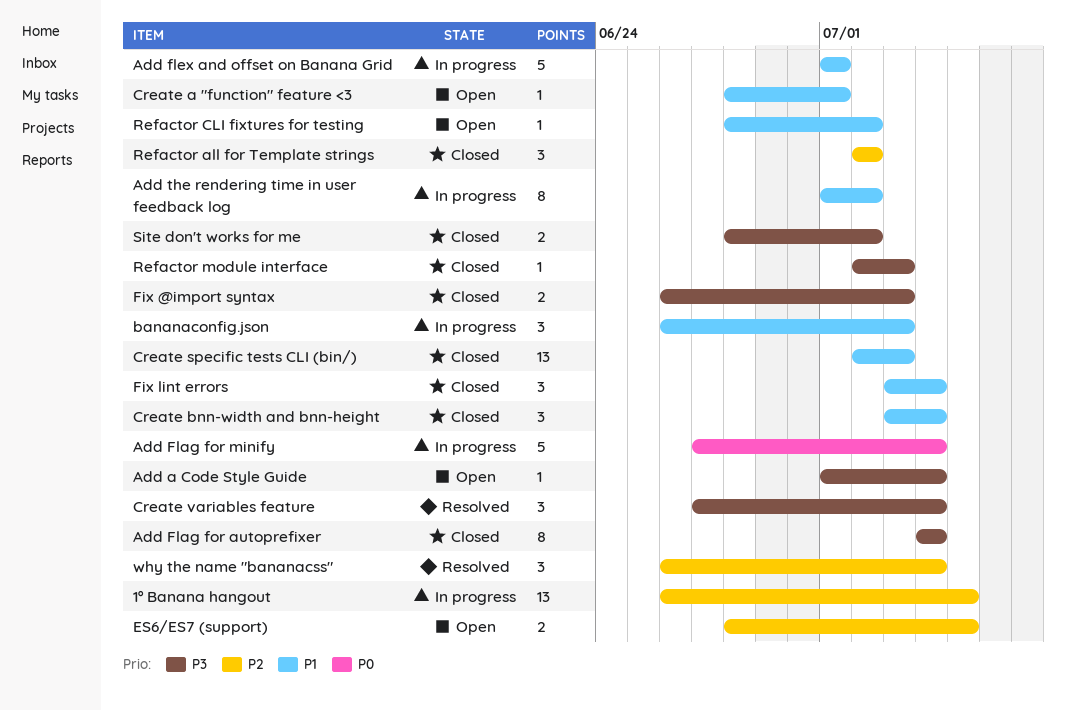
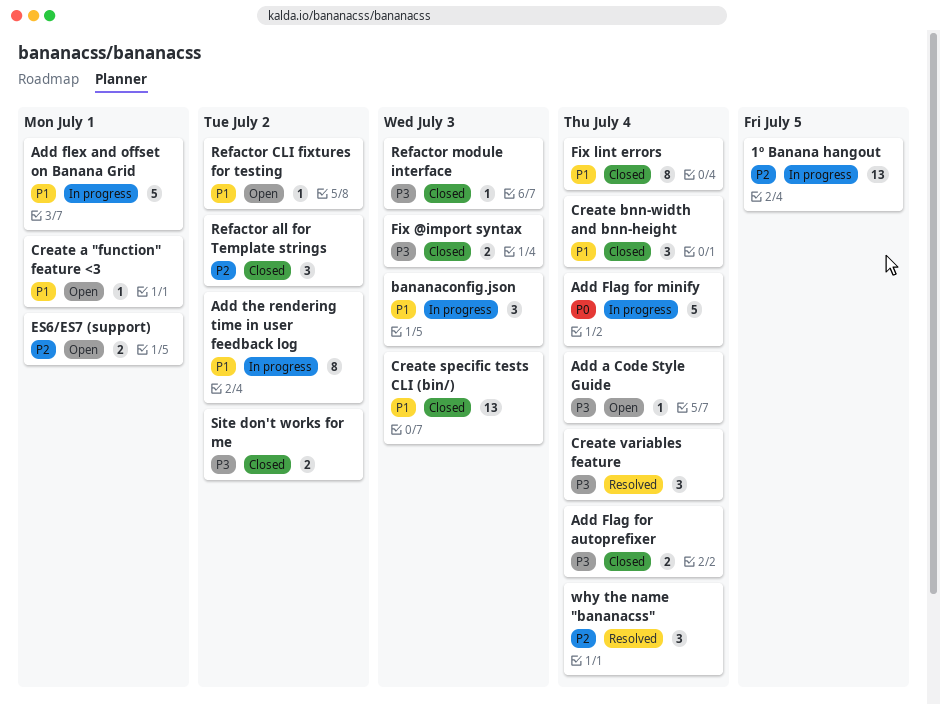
Add Flag for autoprefixer, estimate: 8 -> 2
ES6/ES7 (support), due: Jul 5 -> Jul 1
Fix lint errors, estimate: 3 -> 8

